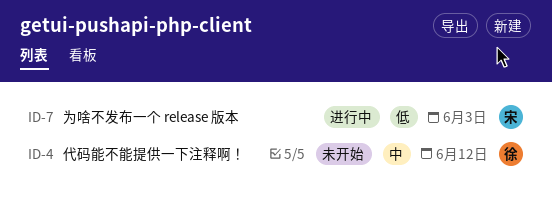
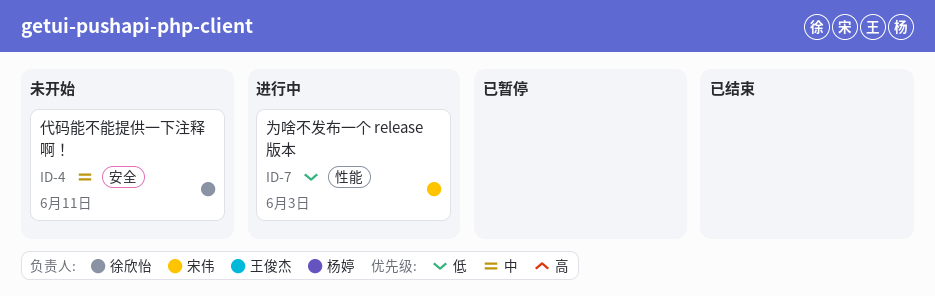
ID-4, due: Jun 12 -> Jun 11

